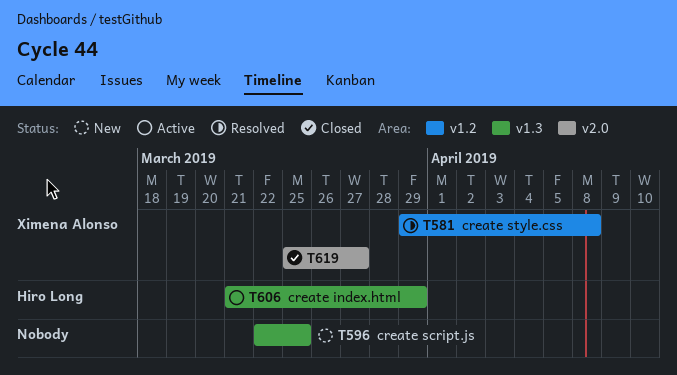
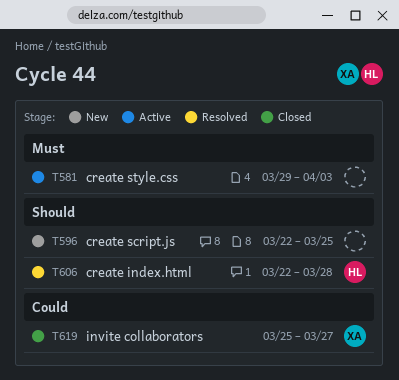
T581, status: Resolved -> Active
T581, owner: Ximena Alonso -> none
T581, due: Apr 8 -> Apr 3
T606, status: Active -> Resolved
T606, start: Mar 21 -> Mar 22
T606, due: Mar 29 -> Mar 28

